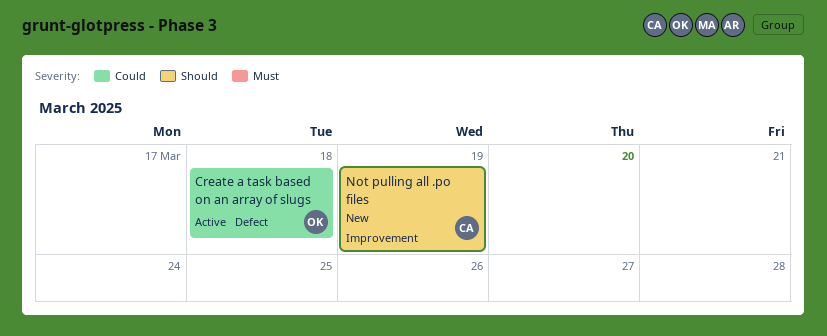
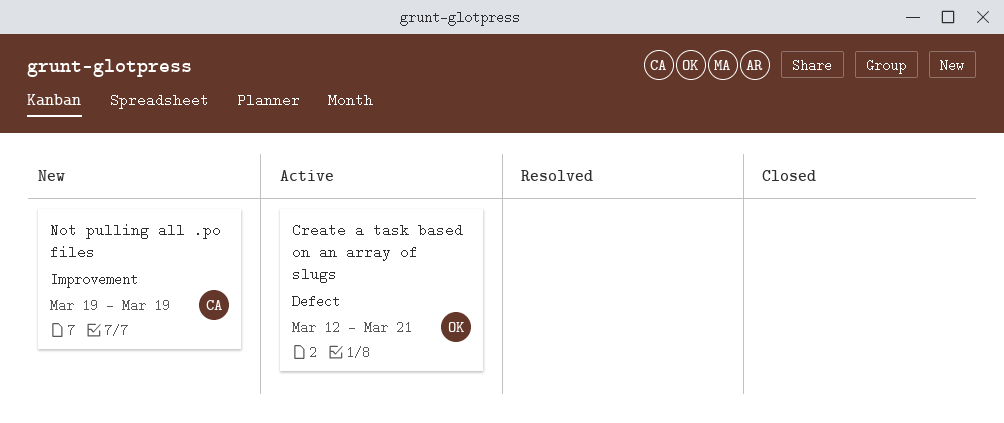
Create a task based on an array of slugs, due: Mar 18 -> Mar 21

